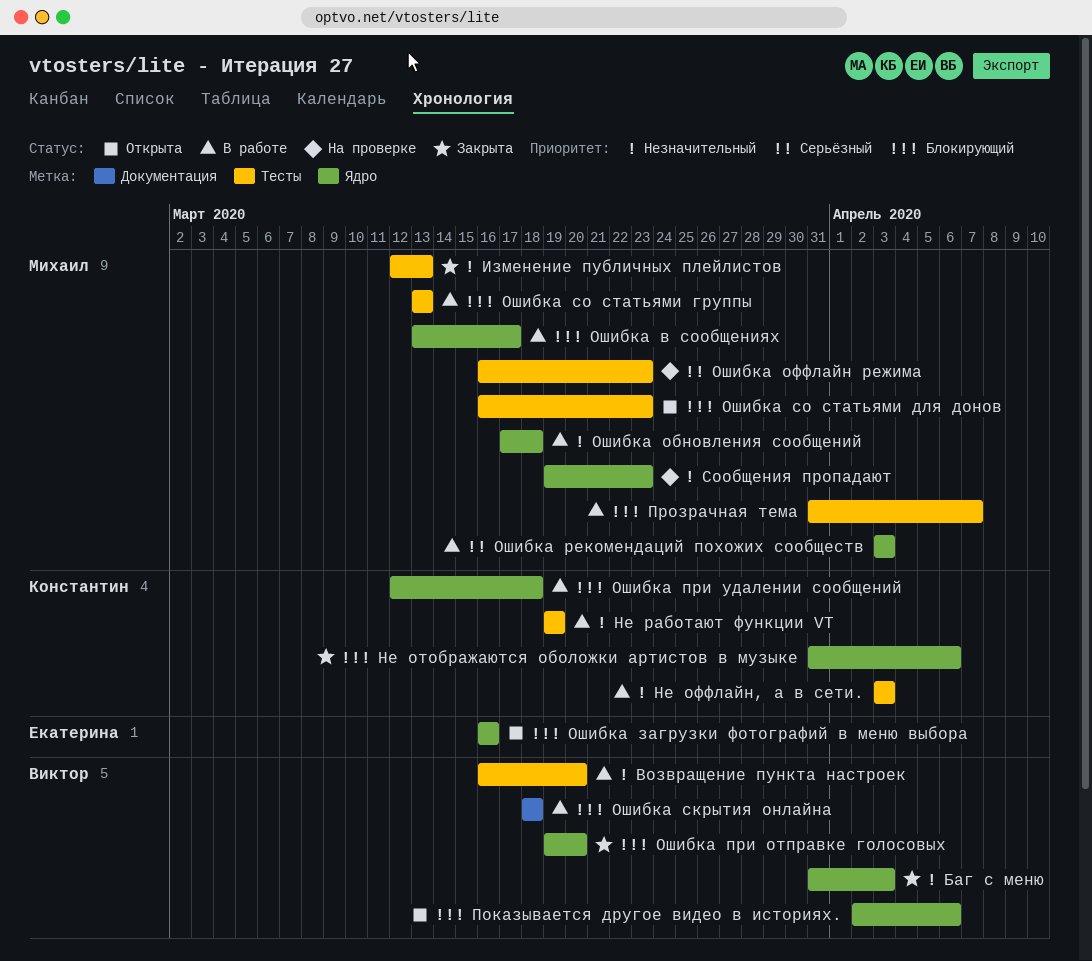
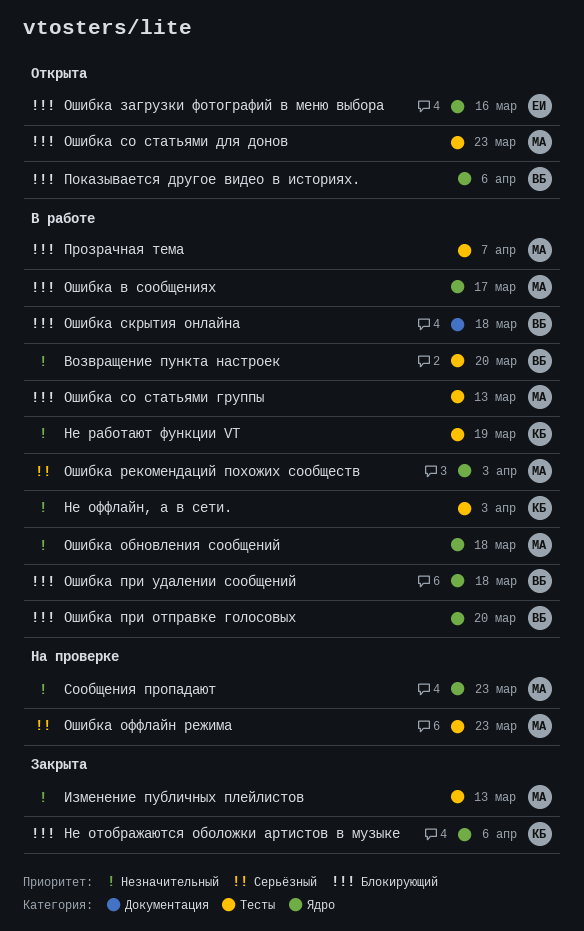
Баг с меню: present -> none
Ошибка при отправке голосовых, status: Закрыта -> В работе
Ошибка при удалении сообщений, owner: Константин -> Виктор

